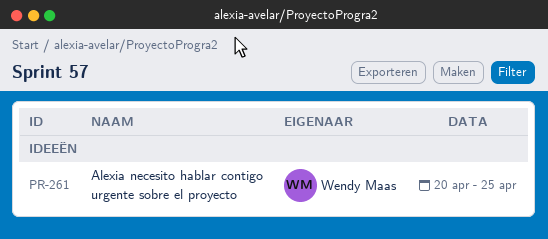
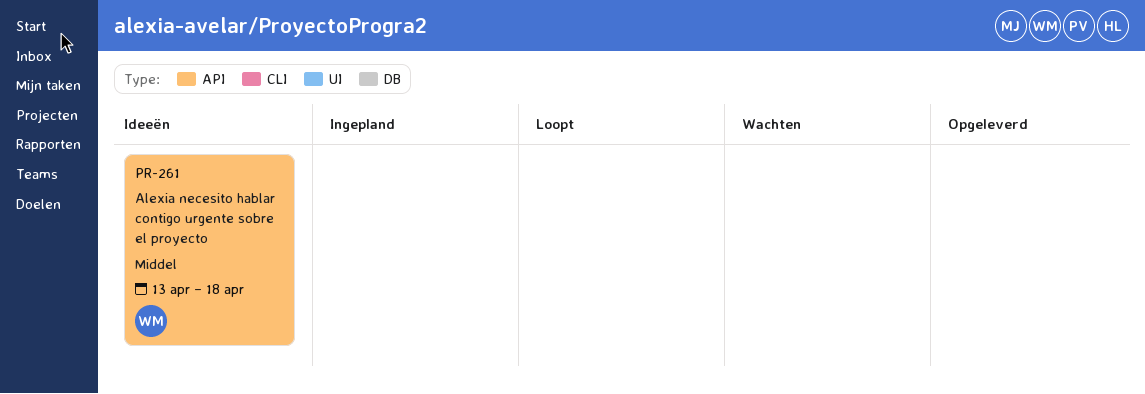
PR-261, start: Apr 20 -> Apr 13
PR-261, due: Apr 25 -> Apr 18

